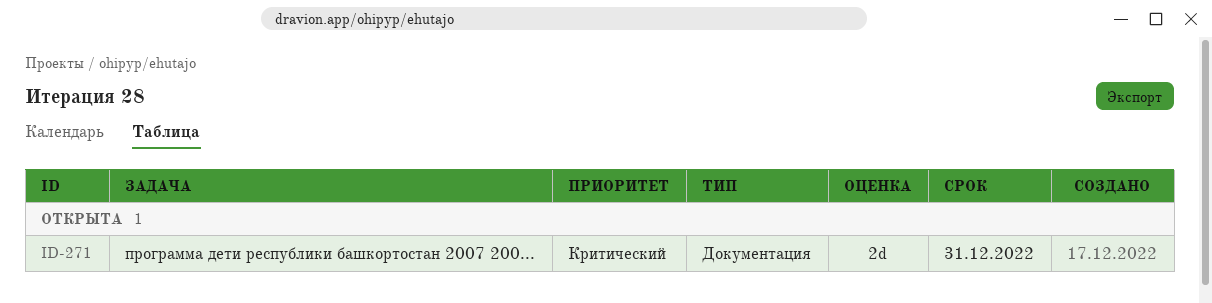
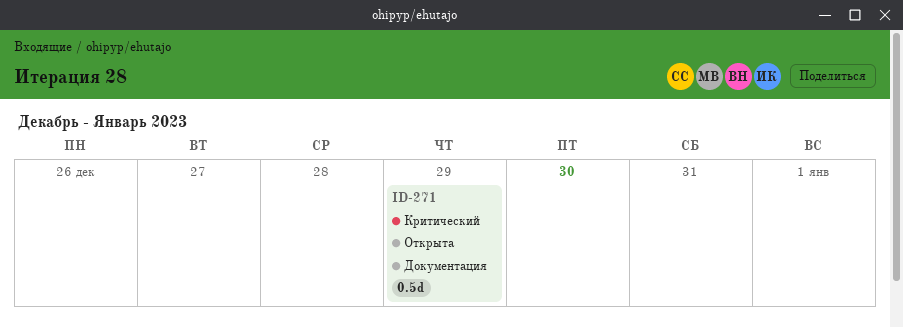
ID-271, estimate: 2d -> 0.5d
ID-271, due: Dec 31 -> Dec 29

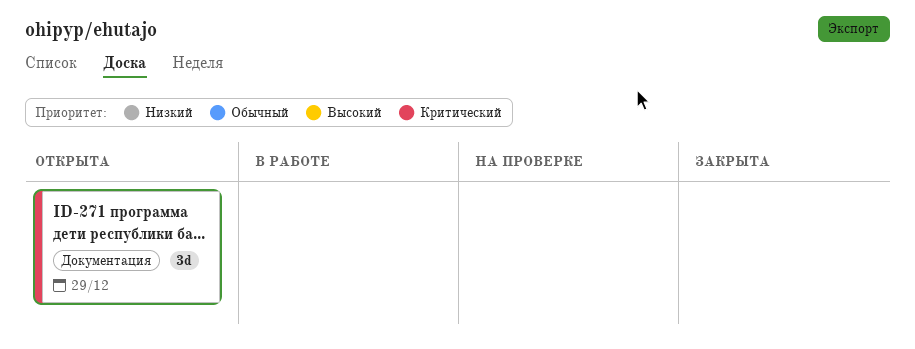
ID-271, estimate: 0.5d -> 3d

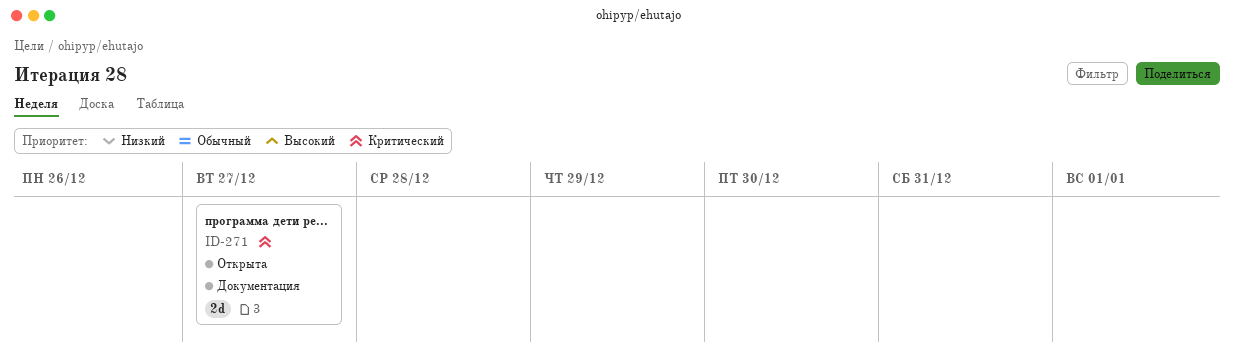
ID-271, estimate: 3d -> 2d
ID-271, due: Dec 29 -> Dec 27

